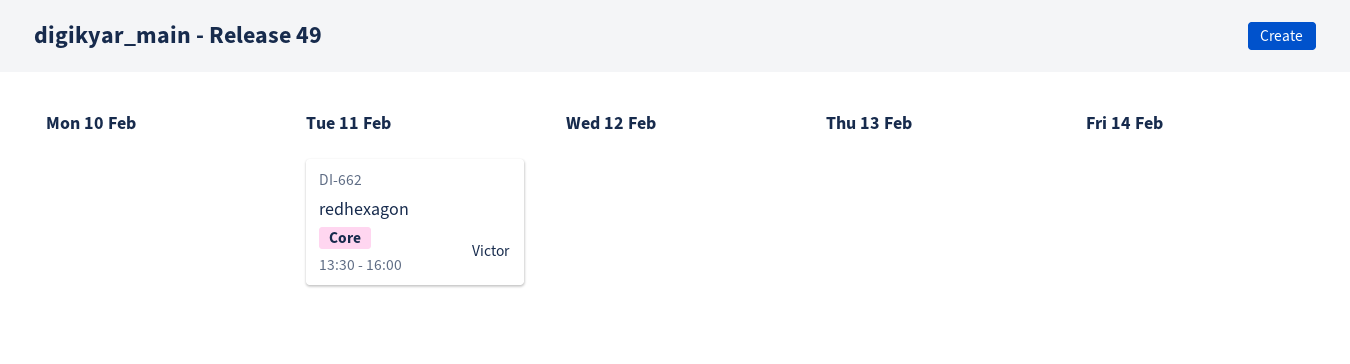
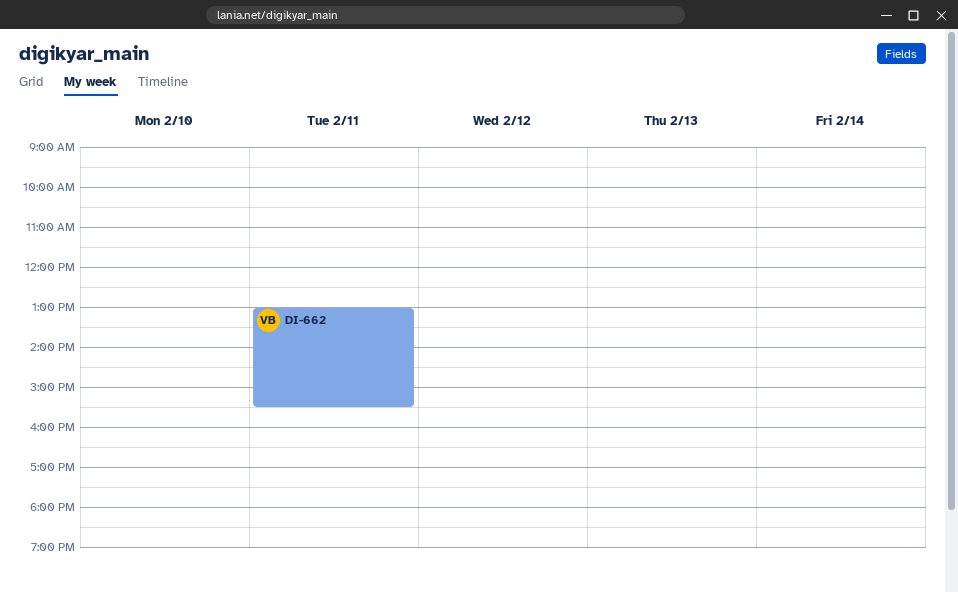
DI-662, begins: 13:30 -> 13:00
DI-662, ends: 16:00 -> 15:30

